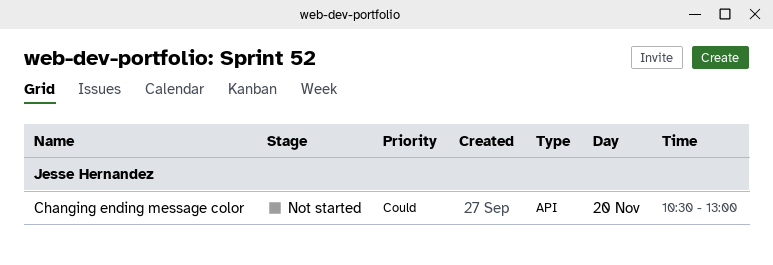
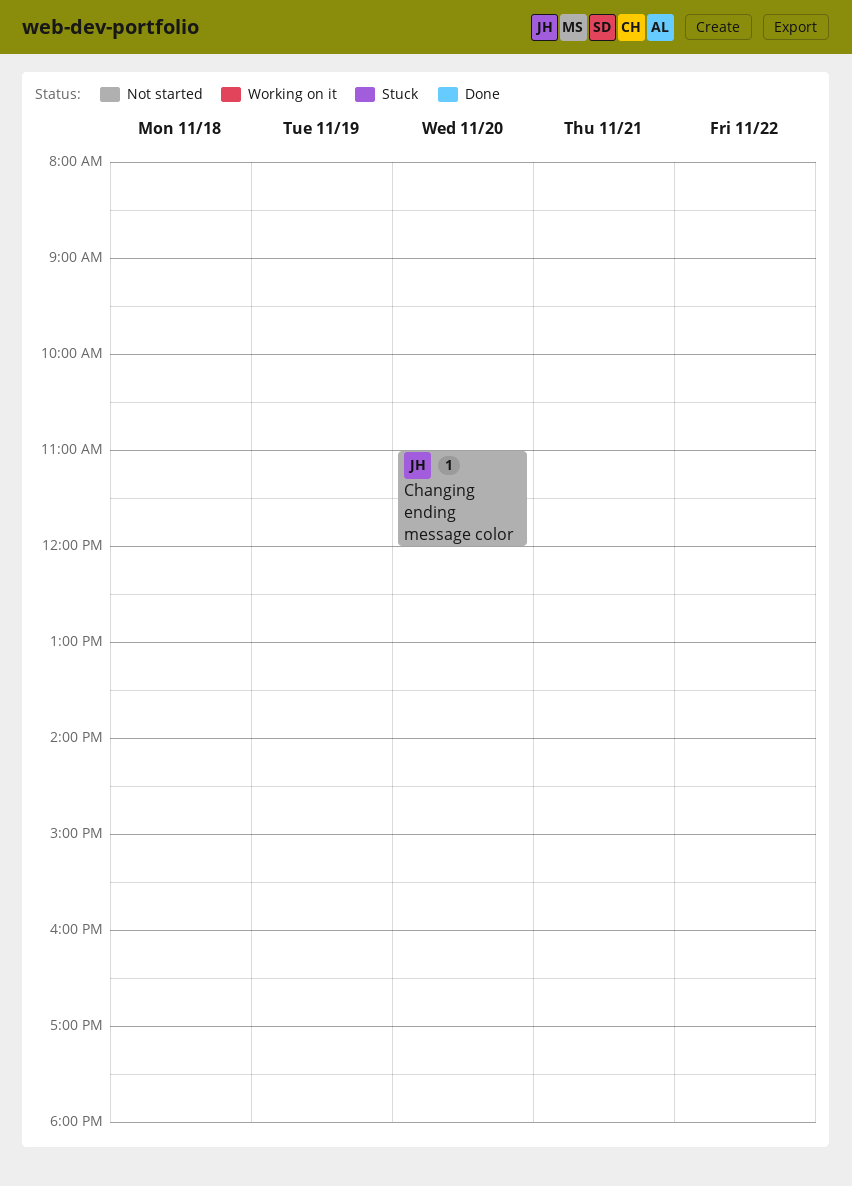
Changing ending message color, begins: 10:30 -> 11:00
Changing ending message color, ends: 13:00 -> 12:00

